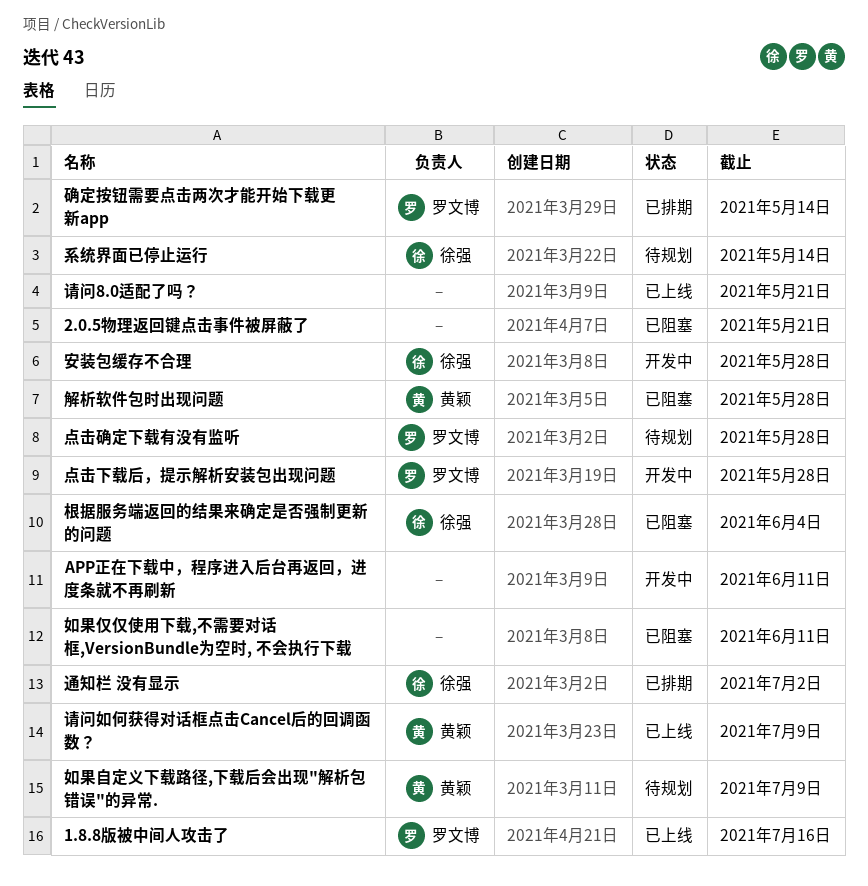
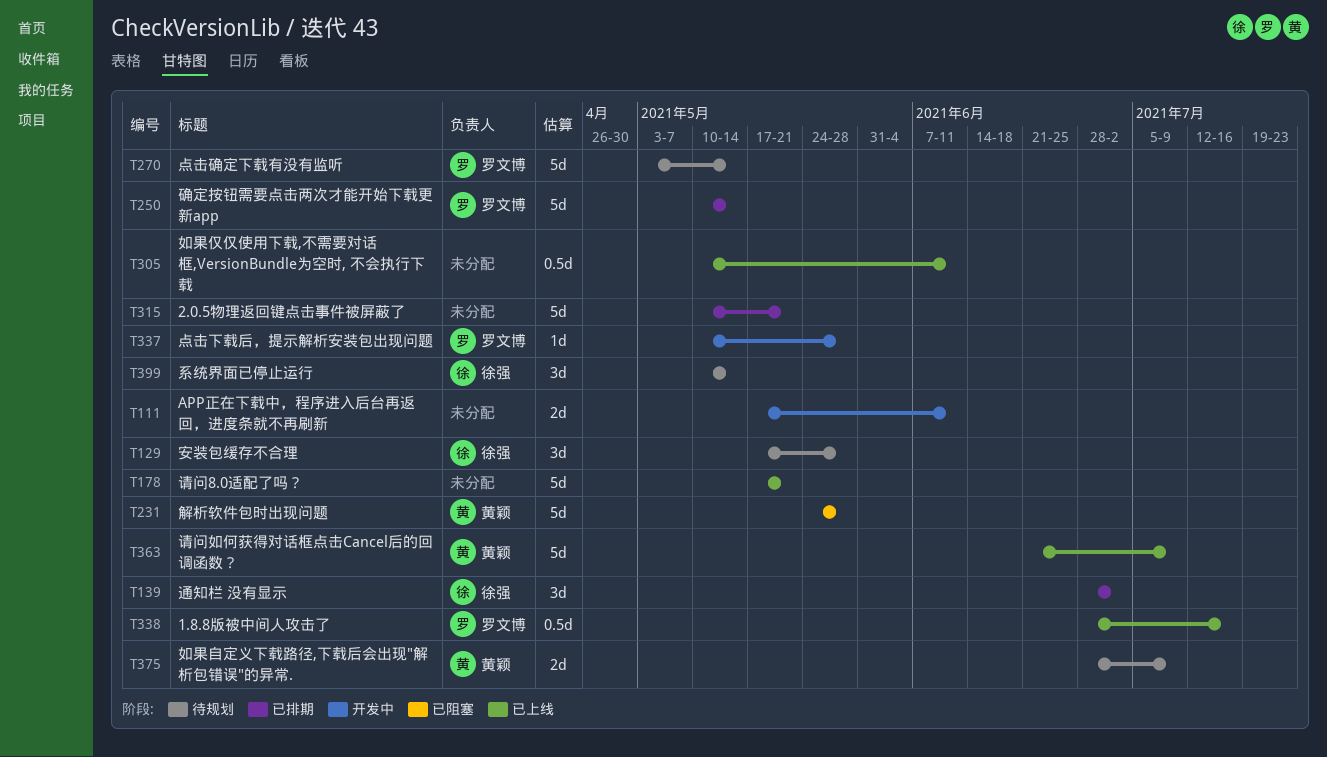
2.0.5物理返回键点击事件被屏蔽了, status: 已阻塞 -> 已排期
如果仅仅使用下载,不需要对话框,VersionBundle为空时, 不会执行下载, status: 已阻塞 -> 已上线
安装包缓存不合理, status: 开发中 -> 待规划
根据服务端返回的结果来确定是否强制更新的问题: present -> none
点击确定下载有没有监听, due: May 28 -> May 14

